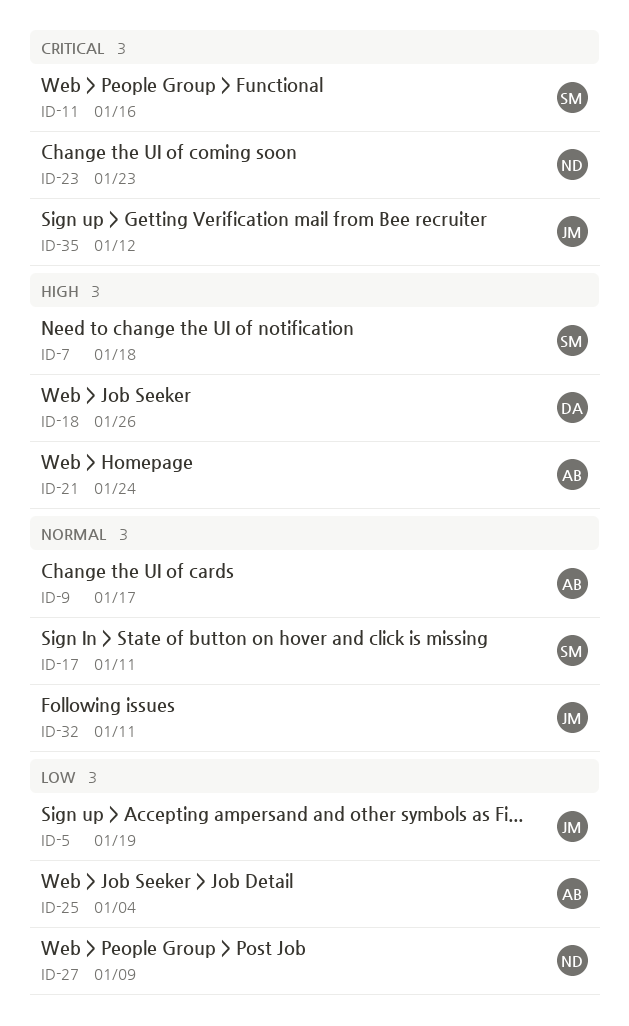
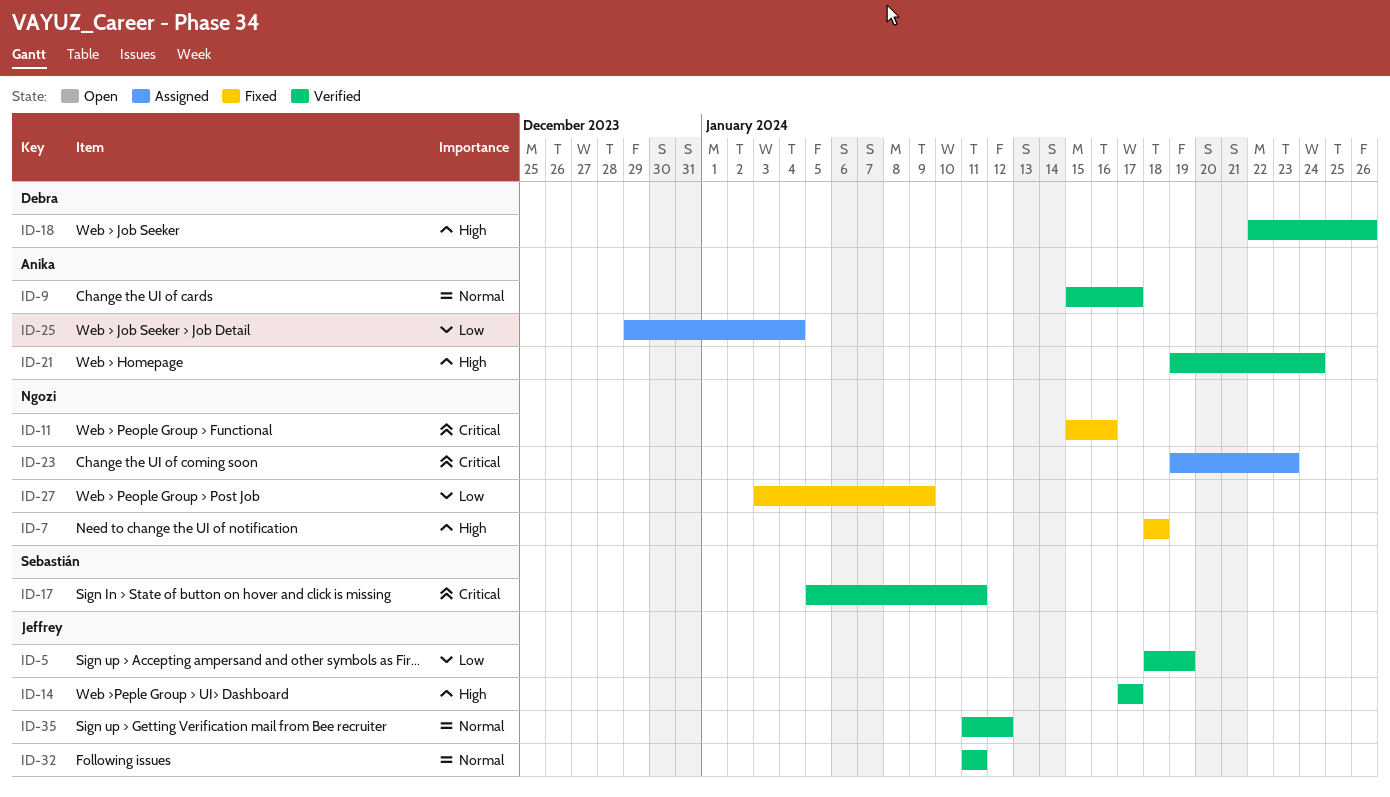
ID-7, owner: Sebastián -> Ngozi
ID-11, owner: Sebastián -> Ngozi
ID-14: none -> present
ID-17, priority: Normal -> Critical
ID-35, priority: Critical -> Normal

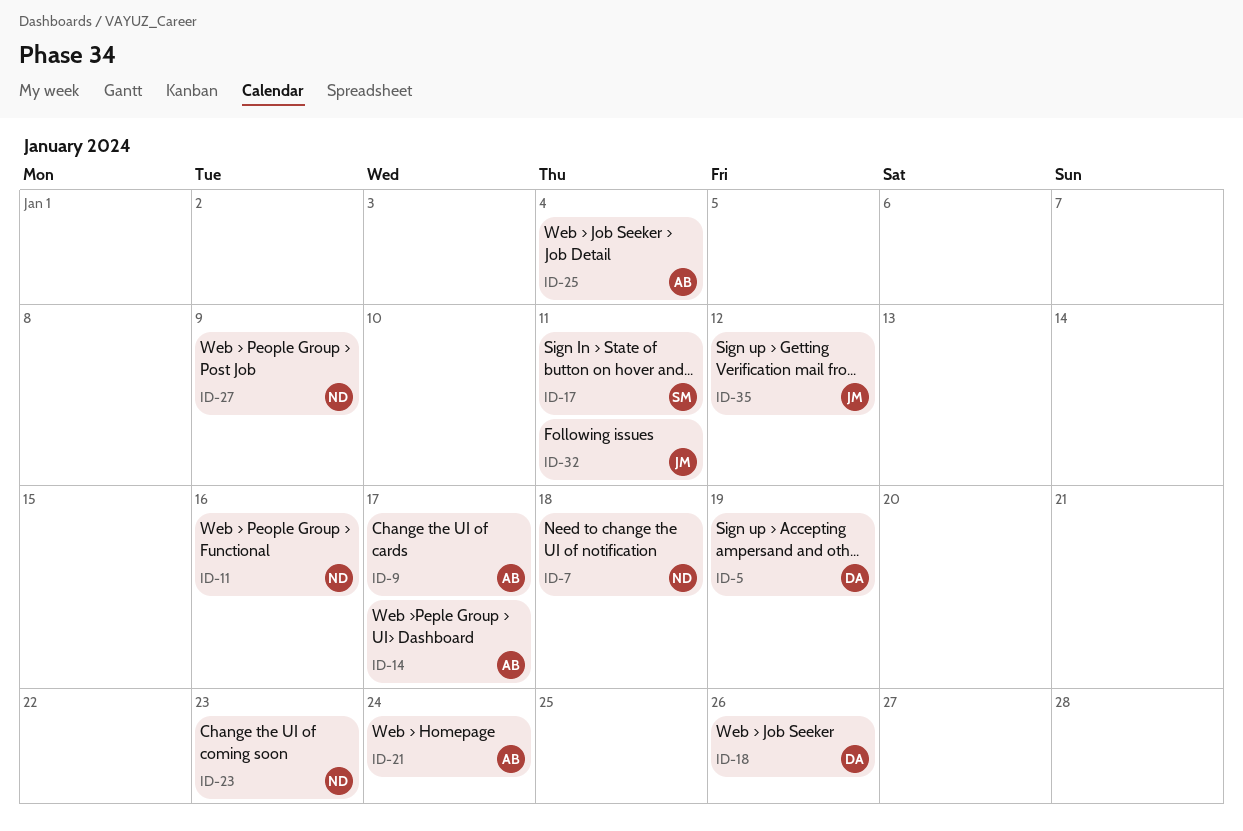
ID-5, owner: Jeffrey -> Debra
ID-14, owner: Jeffrey -> Anika

